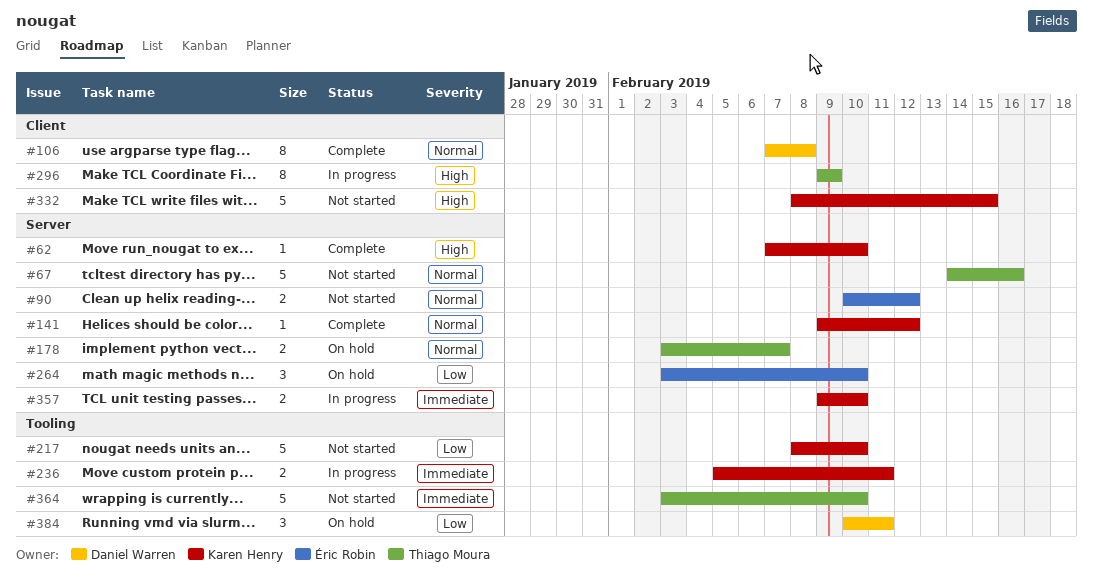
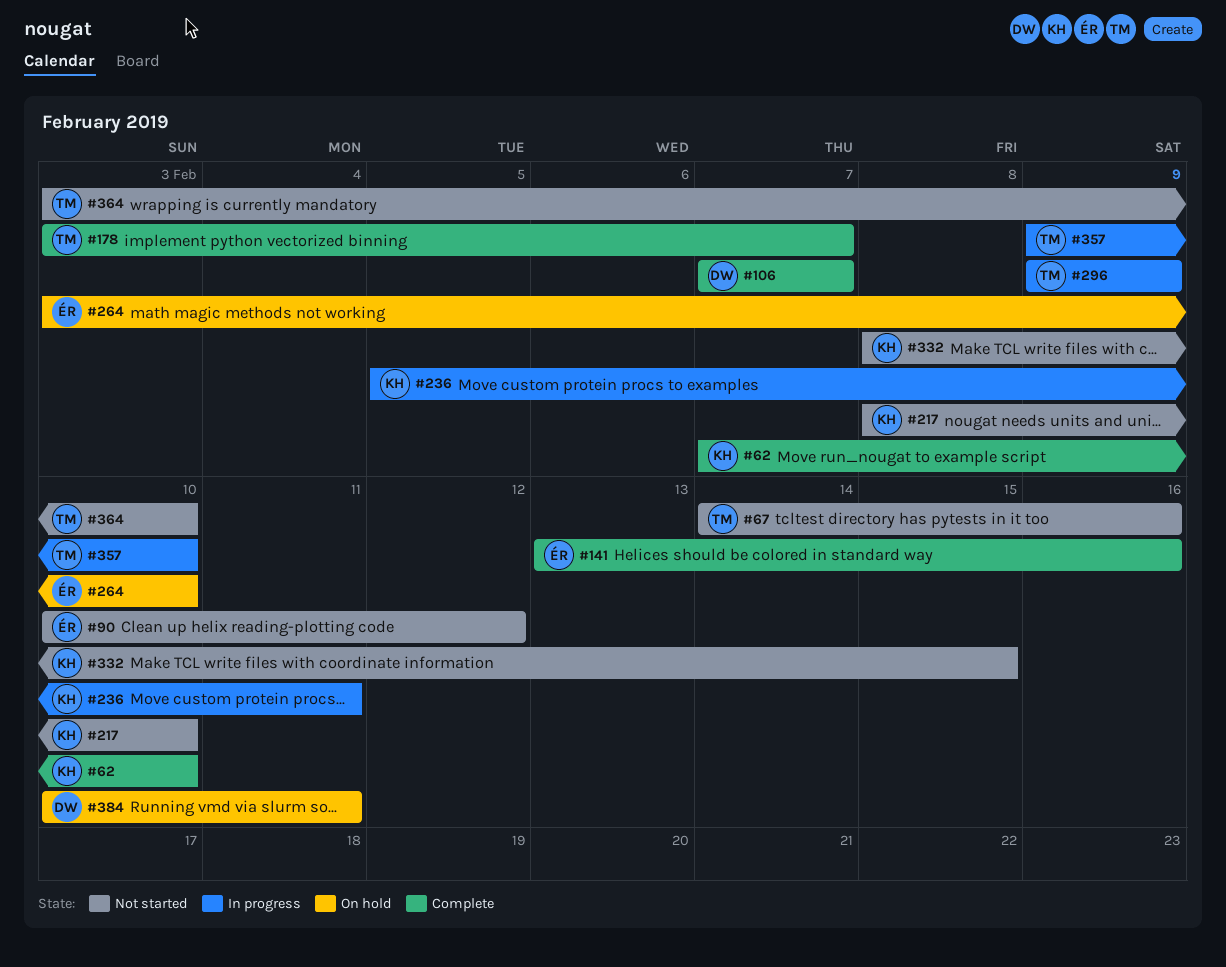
#106, due: Feb 8 -> Feb 7
#141, owner: Karen Henry -> Éric Robin
#141, start: Feb 9 -> Feb 13
#141, due: Feb 12 -> Feb 16
#178, status: On hold -> Complete
#357, owner: Karen Henry -> Thiago Moura

